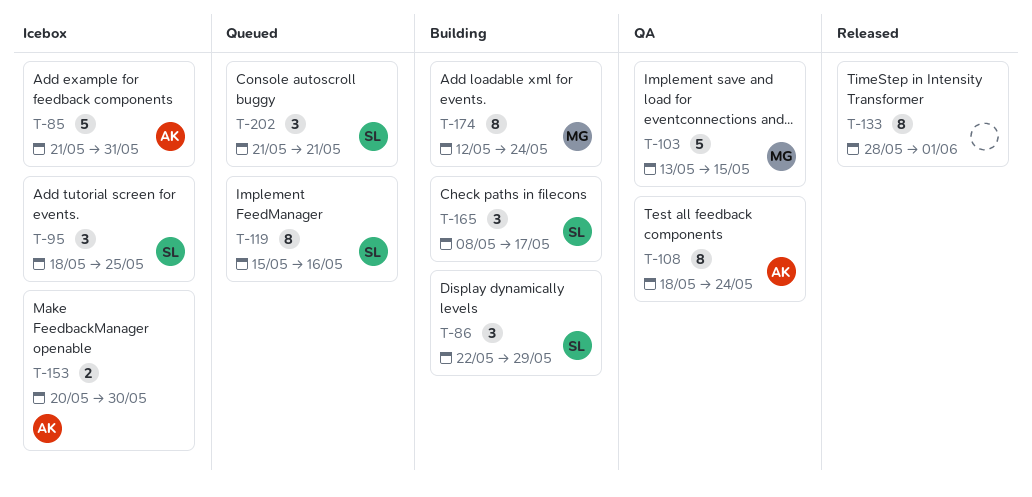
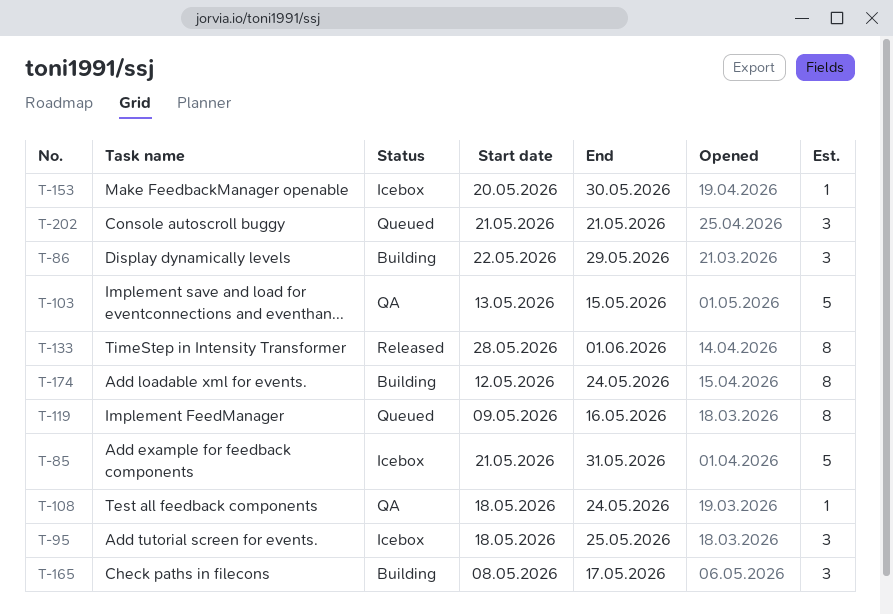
T-108, estimate: 8 -> 1
T-119, start: May 15 -> May 9
T-153, estimate: 2 -> 1

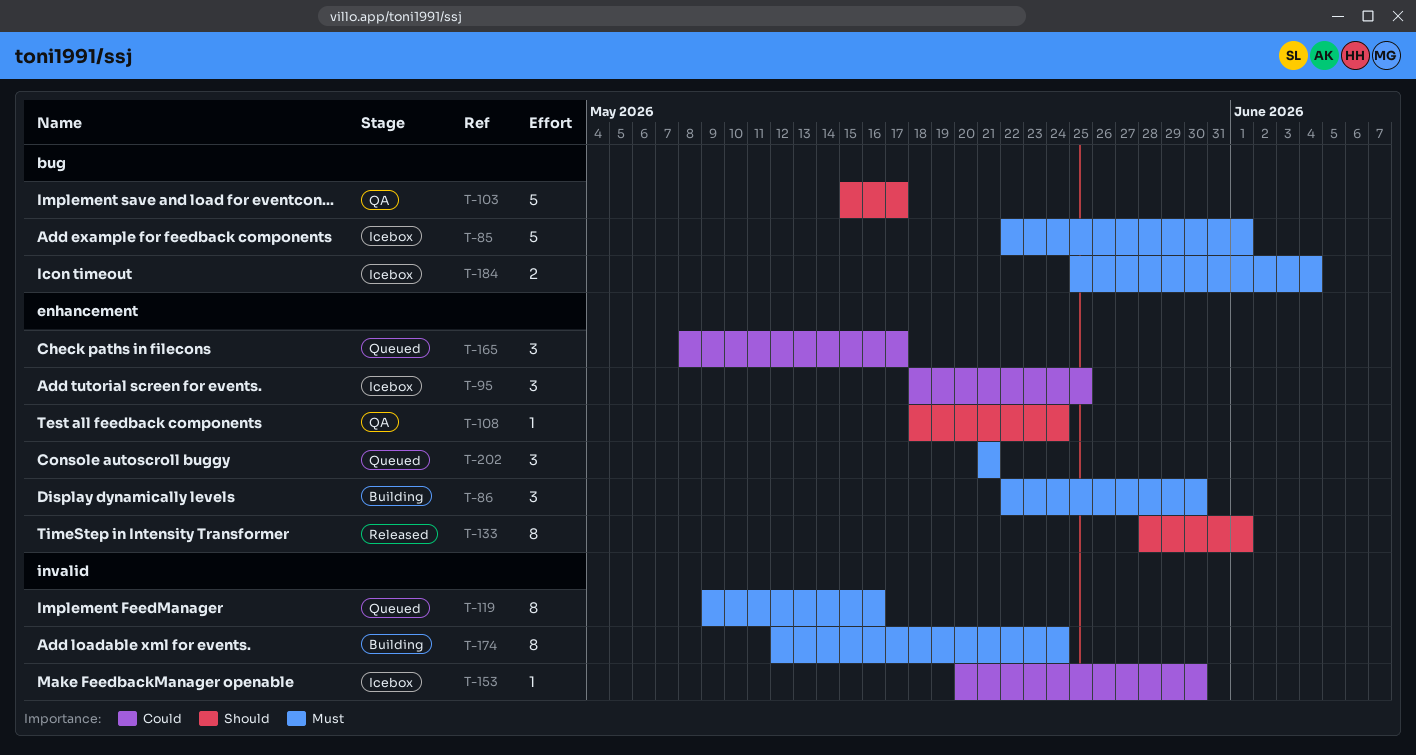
T-85, start: May 21 -> May 22
T-85, due: May 31 -> Jun 1
T-86, due: May 29 -> May 30
T-103, start: May 13 -> May 15
T-103, due: May 15 -> May 17
T-165, status: Building -> Queued
T-184: none -> present

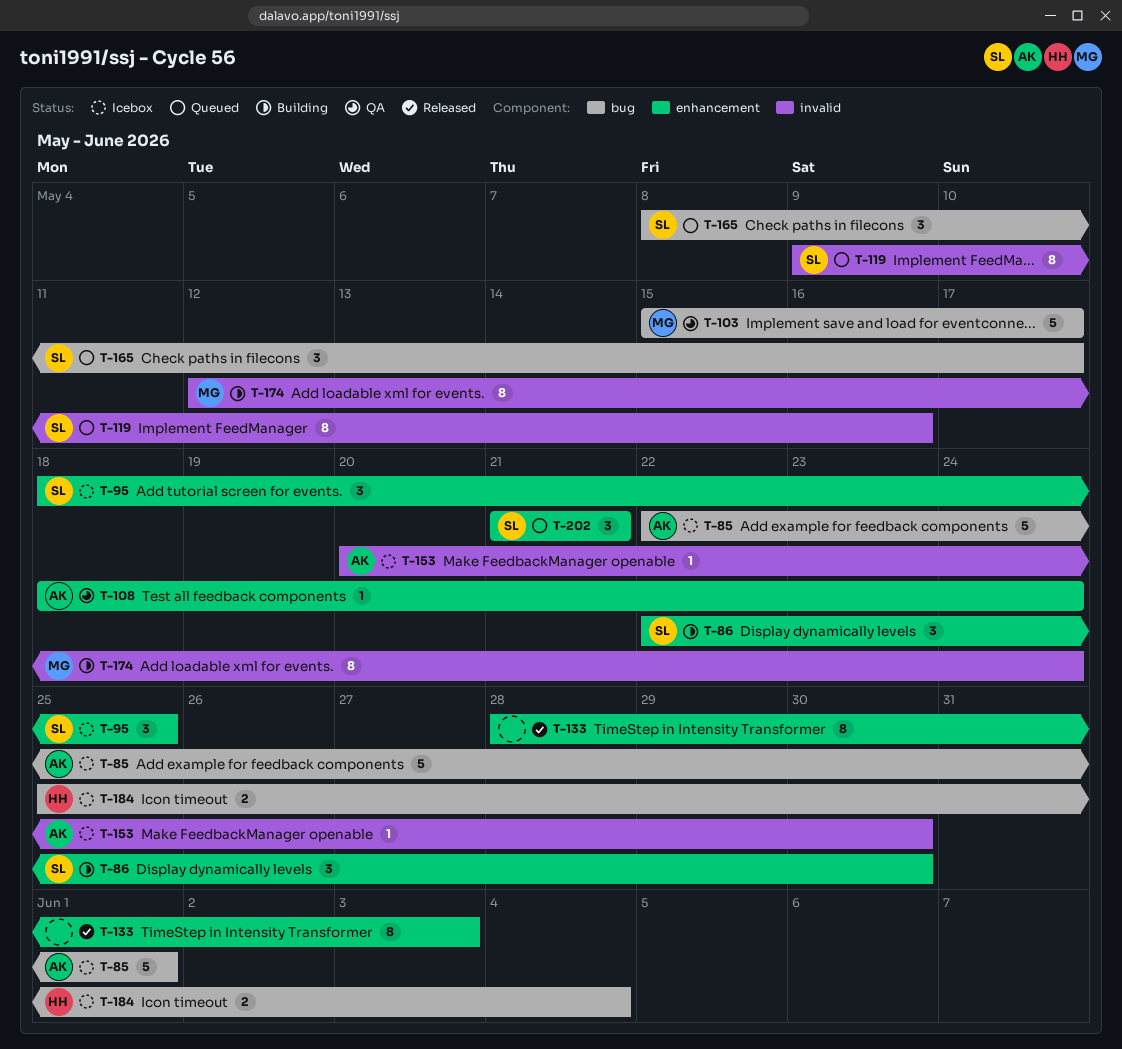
T-133, due: Jun 1 -> Jun 3
T-165, label: enhancement -> bug

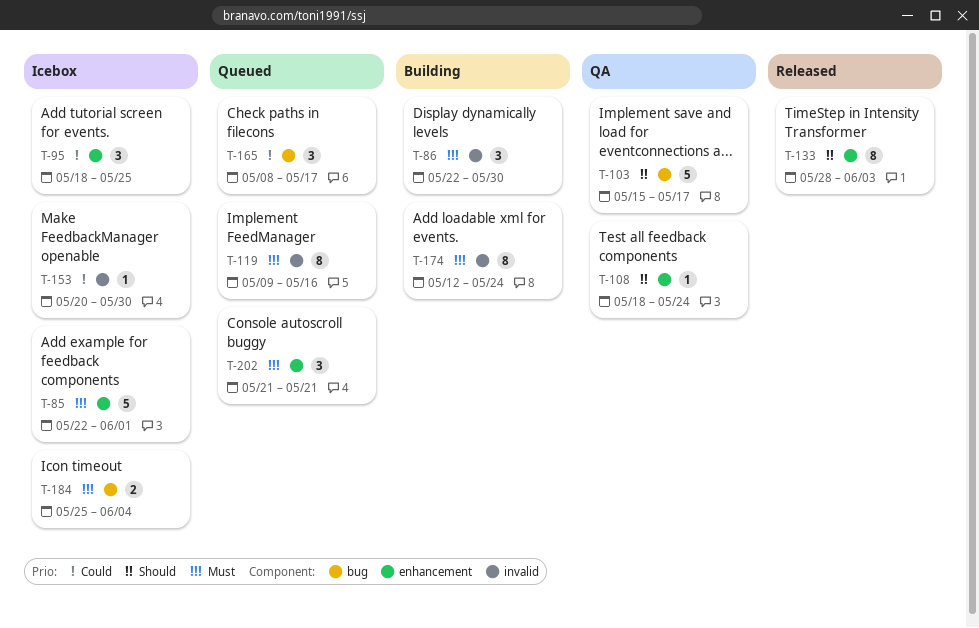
T-85, label: bug -> enhancement
T-86, label: enhancement -> invalid

